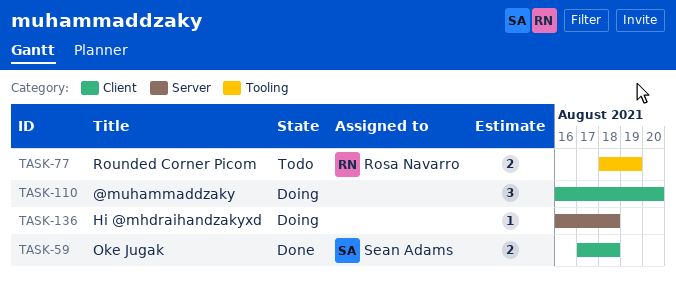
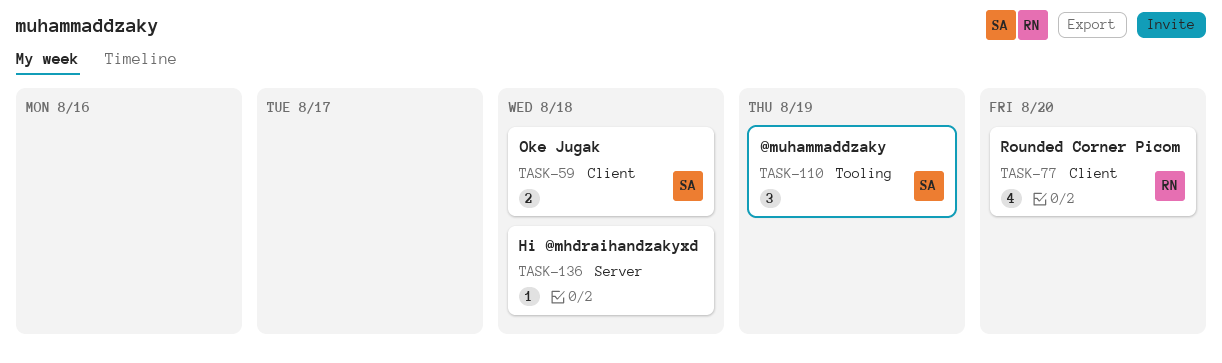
TASK-77, label: Tooling -> Client
TASK-77, estimate: 2 -> 4
TASK-77, due: Aug 19 -> Aug 20
TASK-110, owner: none -> Sean Adams
TASK-110, label: Client -> Tooling
TASK-110, due: Aug 20 -> Aug 19

